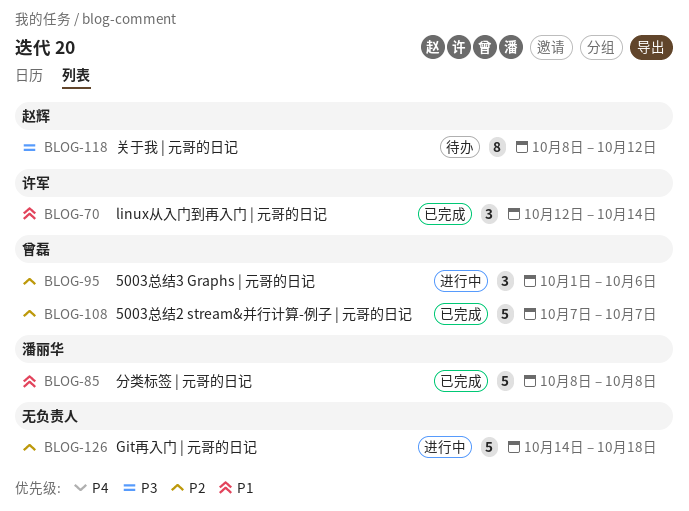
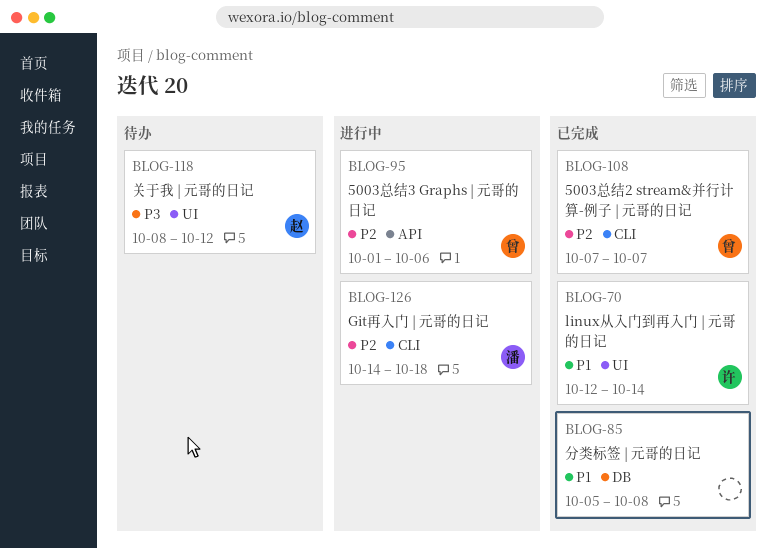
BLOG-85, owner: 潘丽华 -> none
BLOG-85, start: Oct 8 -> Oct 5
BLOG-126, owner: none -> 潘丽华

